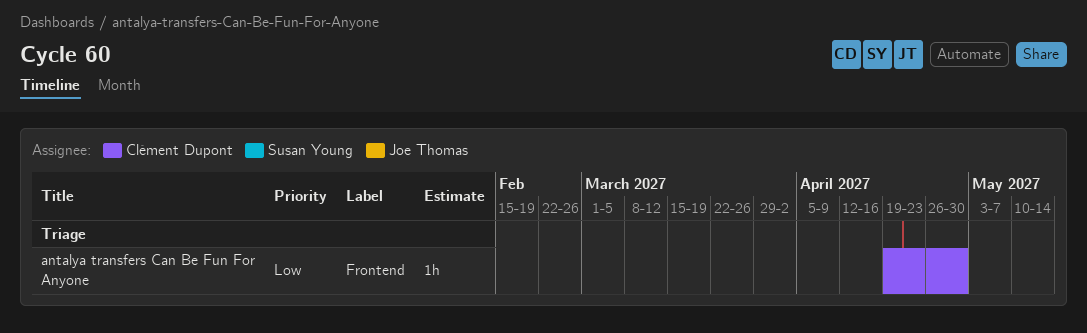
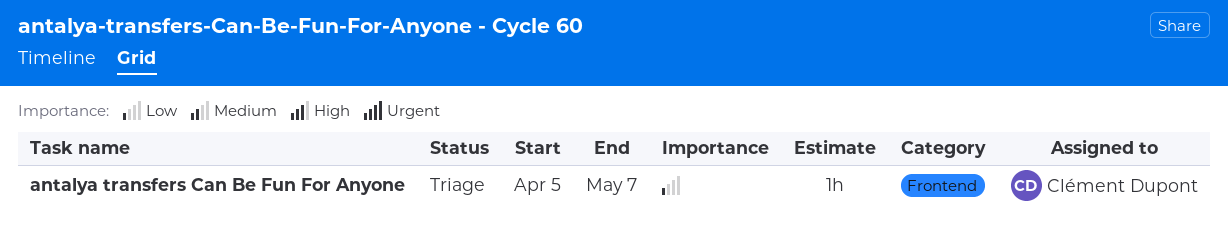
antalya transfers Can Be Fun For Anyone, start: Apr 19 -> Apr 5
antalya transfers Can Be Fun For Anyone, due: Apr 30 -> May 7

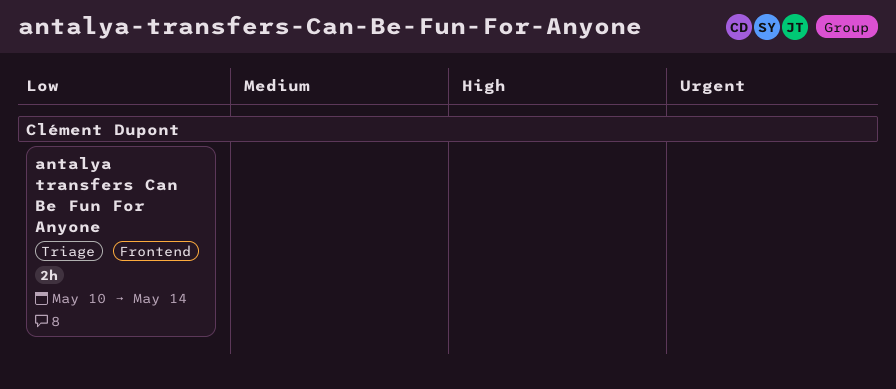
antalya transfers Can Be Fun For Anyone, estimate: 1h -> 2h
antalya transfers Can Be Fun For Anyone, start: Apr 5 -> May 10
antalya transfers Can Be Fun For Anyone, due: May 7 -> May 14

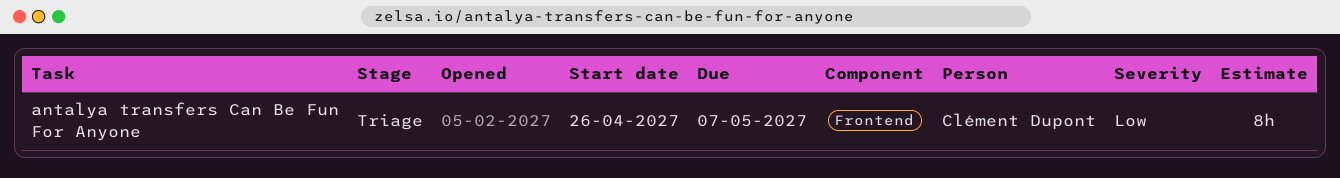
antalya transfers Can Be Fun For Anyone, estimate: 2h -> 8h
antalya transfers Can Be Fun For Anyone, start: May 10 -> Apr 26
antalya transfers Can Be Fun For Anyone, due: May 14 -> May 7

